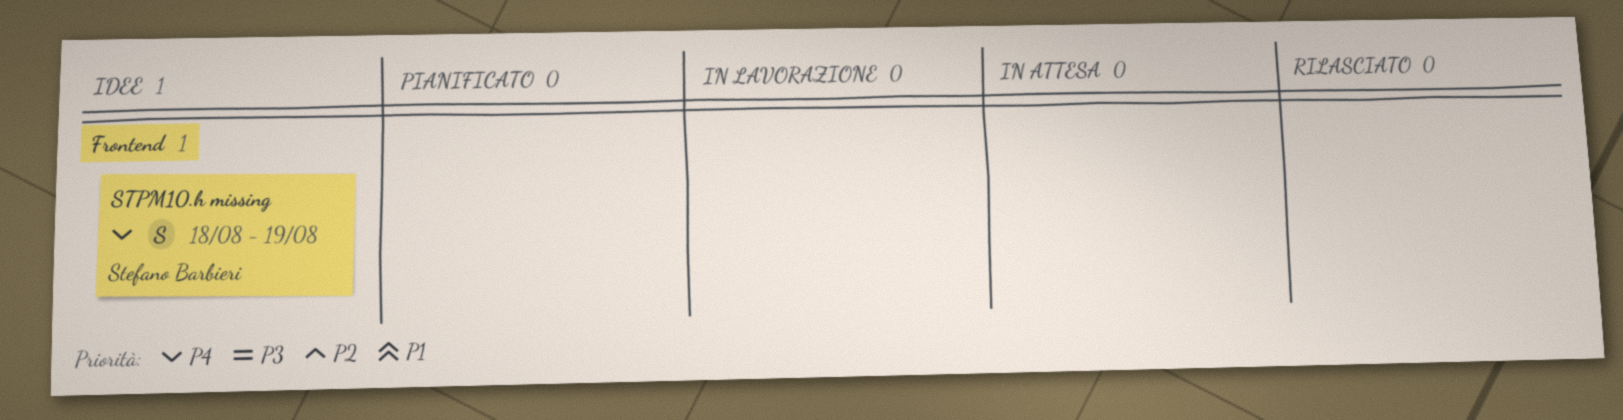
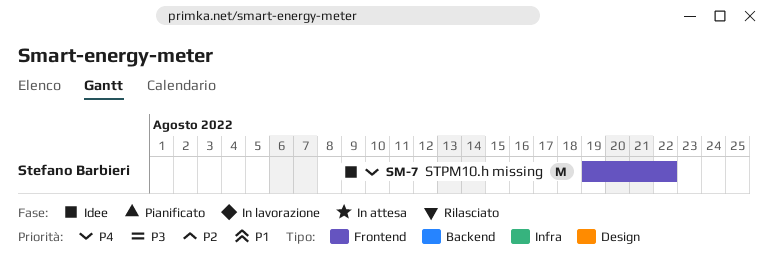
STPM10.h missing, estimate: S -> M
STPM10.h missing, start: Aug 18 -> Aug 19
STPM10.h missing, due: Aug 19 -> Aug 22

